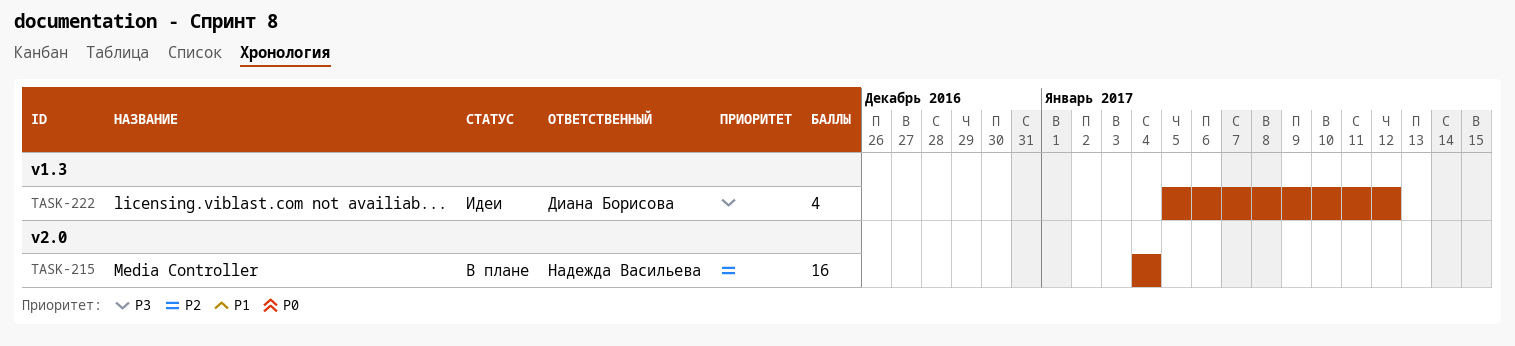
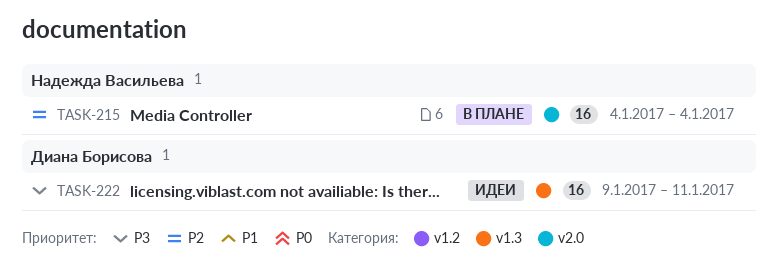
TASK-222, estimate: 4 -> 16
TASK-222, start: Jan 5 -> Jan 9
TASK-222, due: Jan 12 -> Jan 11

